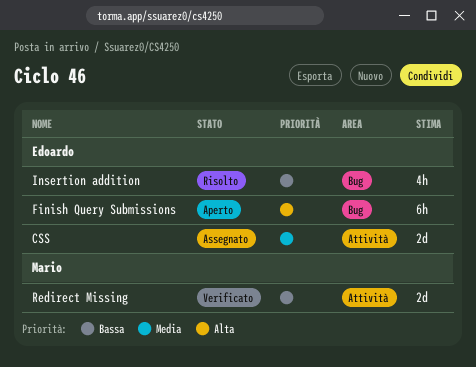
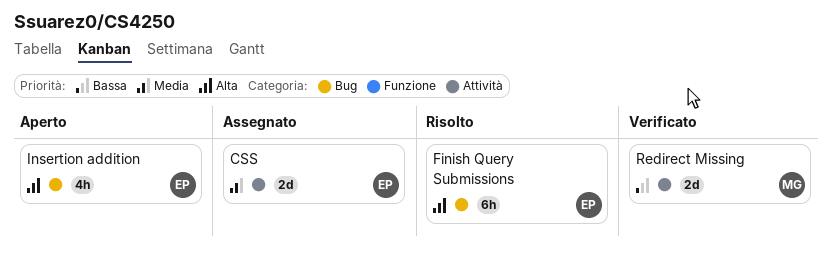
Finish Query Submissions, status: Aperto -> Risolto
Insertion addition, status: Risolto -> Aperto
Insertion addition, priority: Bassa -> Alta

